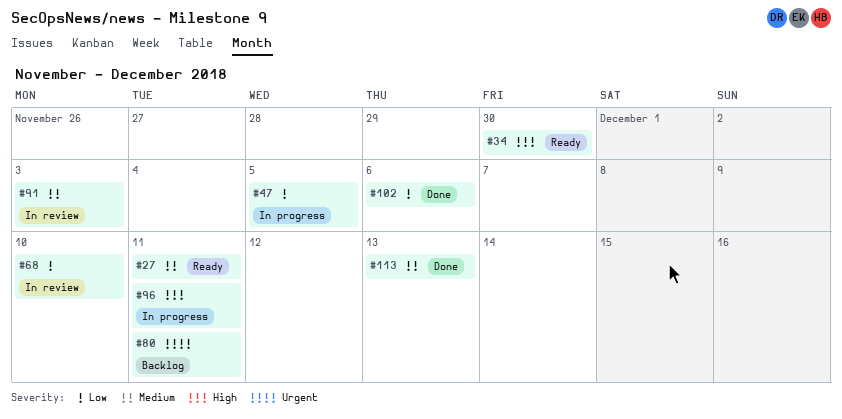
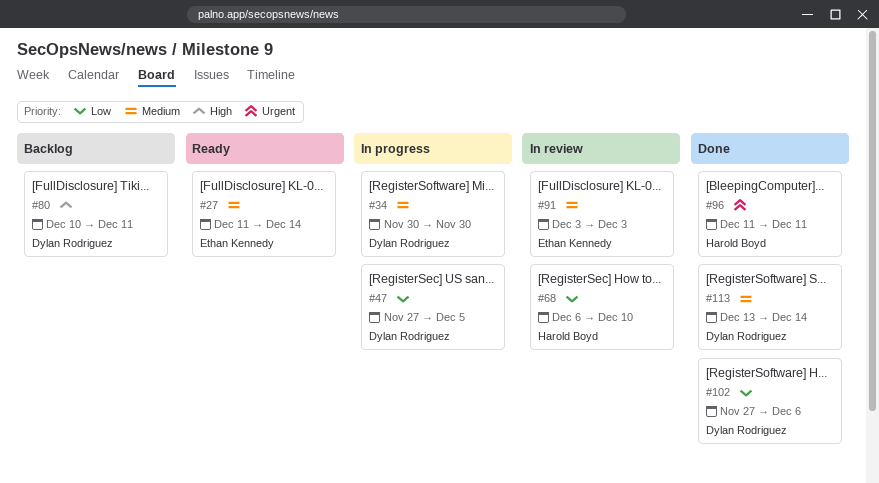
#27, due: Dec 11 -> Dec 14
#34, status: Ready -> In progress
#34, priority: High -> Medium
#80, priority: Urgent -> High
#96, status: In progress -> Done
#96, priority: High -> Urgent
#113, due: Dec 13 -> Dec 14

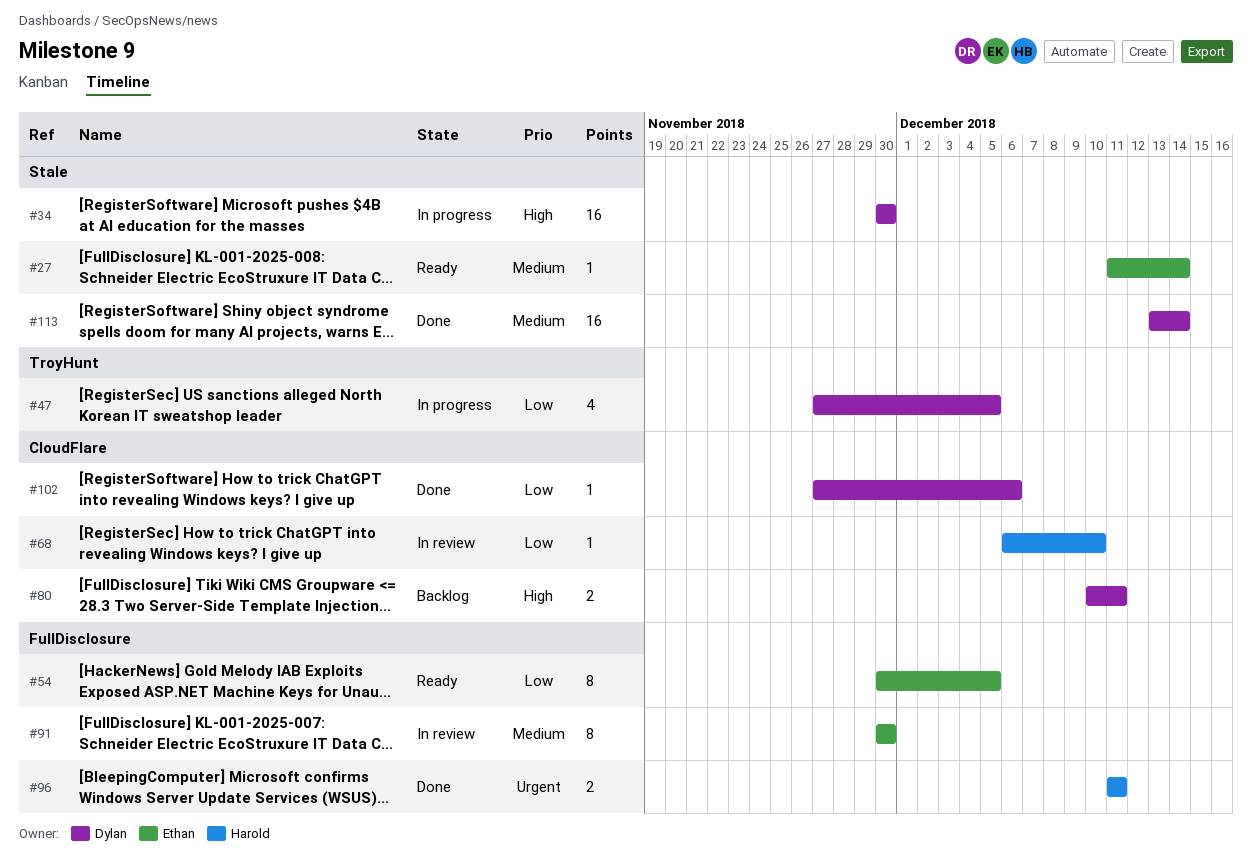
#34, priority: Medium -> High
#54: none -> present
#91, start: Dec 3 -> Nov 30
#91, due: Dec 3 -> Nov 30

